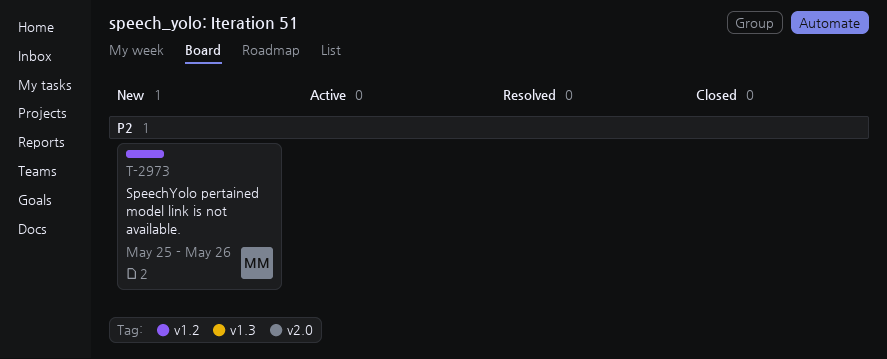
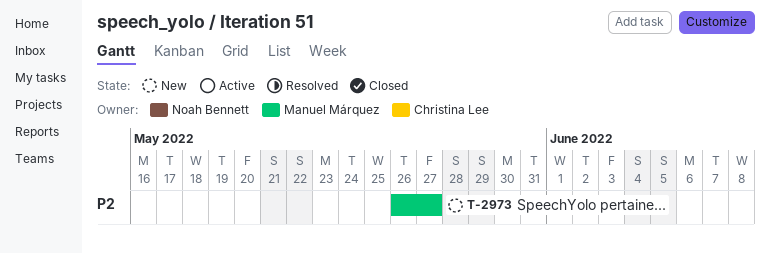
T-2973, start: May 25 -> May 26
T-2973, due: May 26 -> May 27

